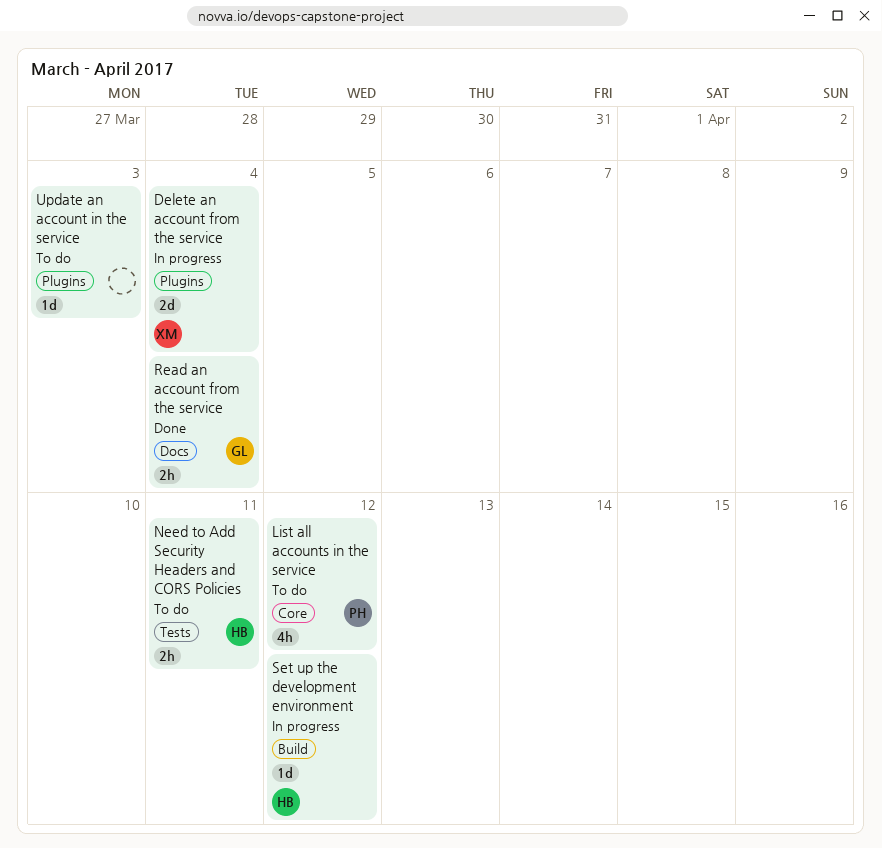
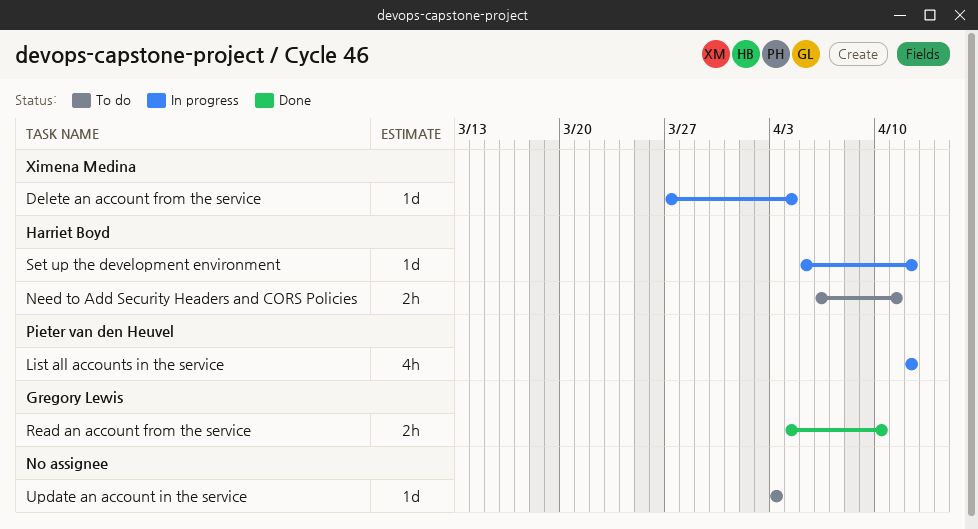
Delete an account from the service, estimate: 2d -> 1d
List all accounts in the service, status: To do -> In progress
Read an account from the service, due: Apr 4 -> Apr 10

